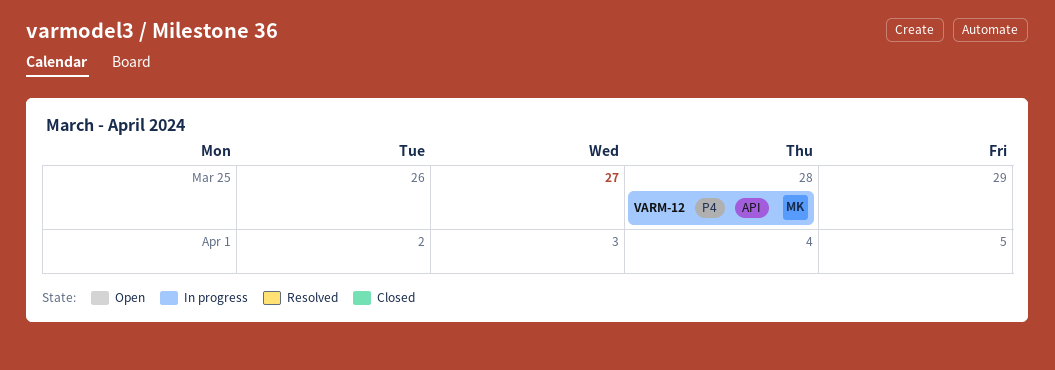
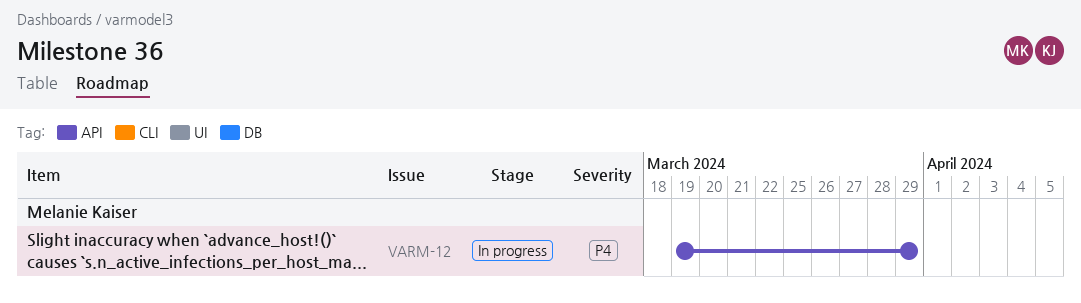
VARM-12, due: Mar 28 -> Mar 29

